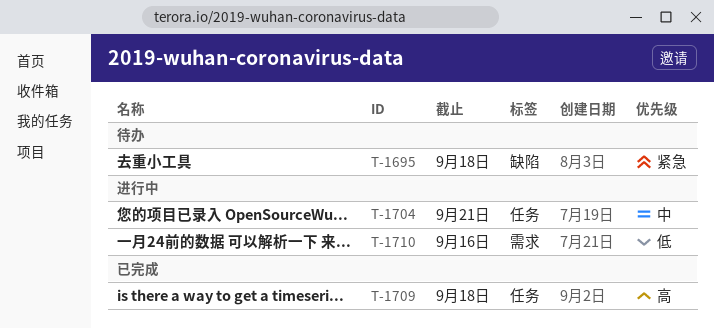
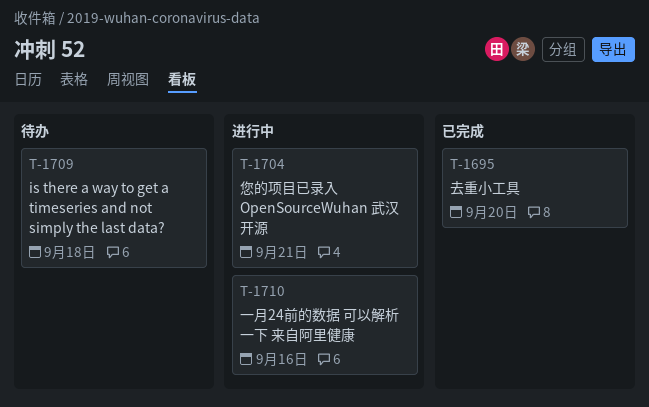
T-1695, status: 待办 -> 已完成
T-1695, due: Sep 18 -> Sep 20
T-1709, status: 已完成 -> 待办

